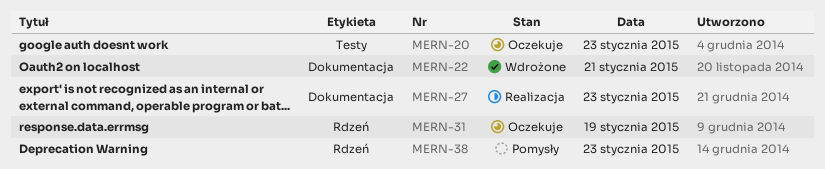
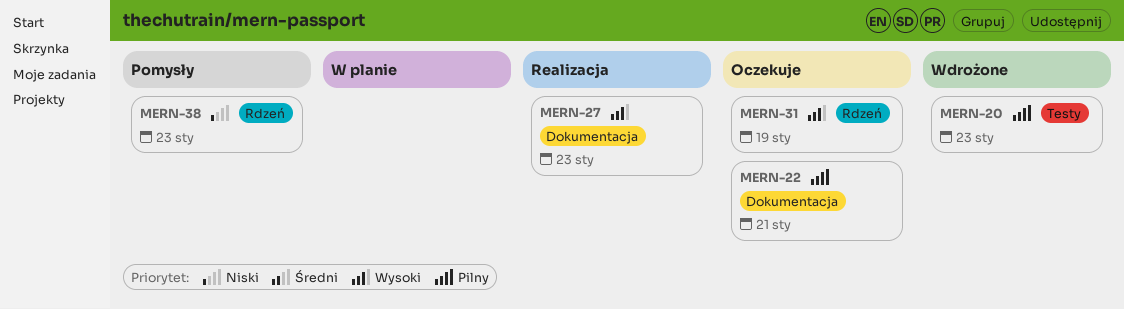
MERN-20, status: Oczekuje -> Wdrożone
MERN-22, status: Wdrożone -> Oczekuje

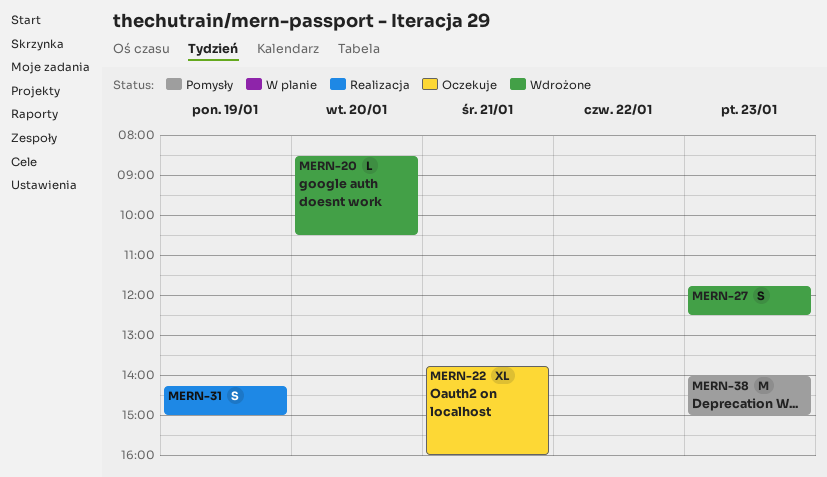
MERN-20, day: Jan 23 -> Jan 20
MERN-27, status: Realizacja -> Wdrożone
MERN-31, status: Oczekuje -> Realizacja

